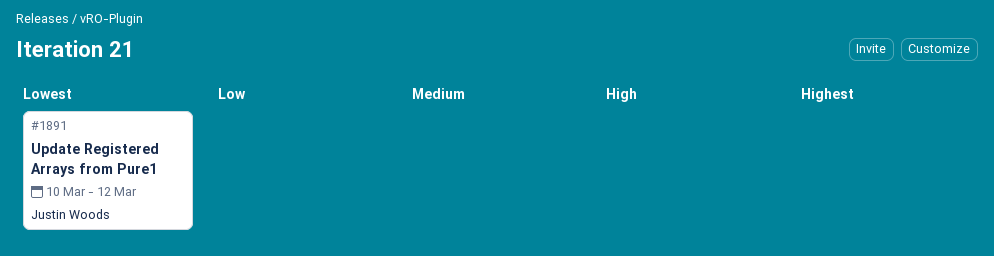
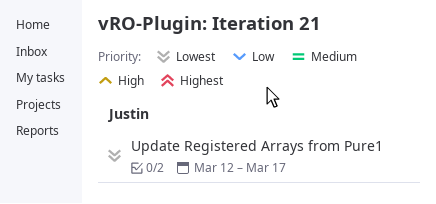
Update Registered Arrays from Pure1, start: Mar 10 -> Mar 12
Update Registered Arrays from Pure1, due: Mar 12 -> Mar 17

